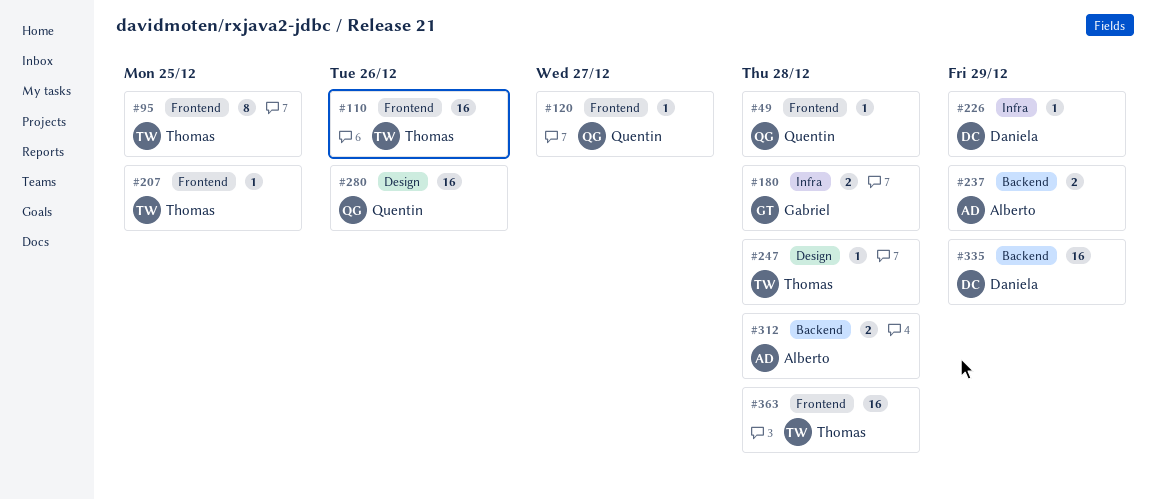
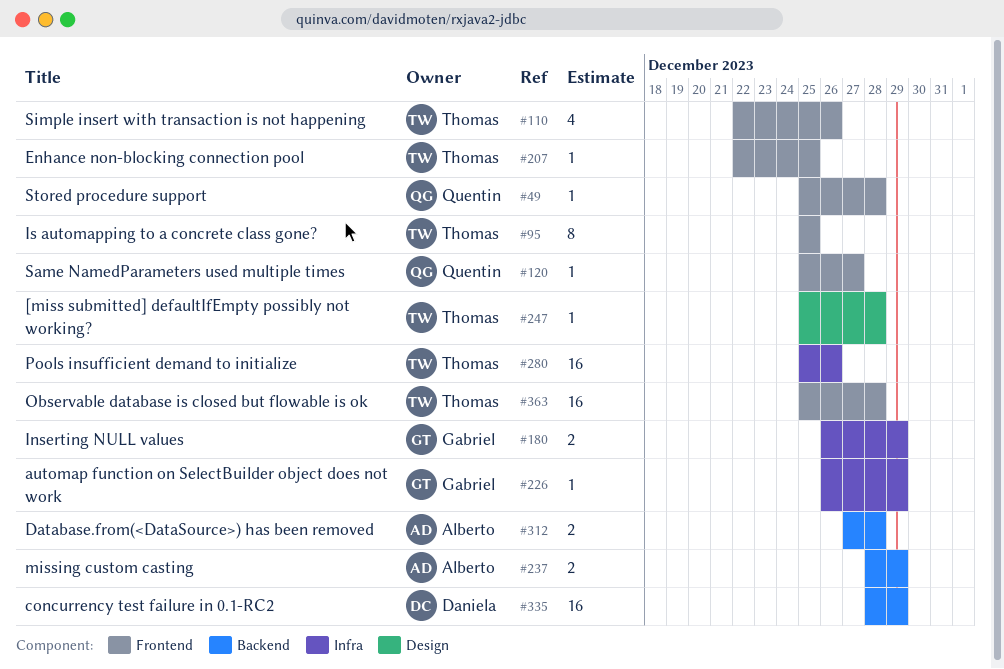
#110, estimate: 16 -> 4
#180, due: Dec 28 -> Dec 29
#226, owner: Daniela -> Gabriel
#280, owner: Quentin -> Thomas
#280, label: Design -> Infra

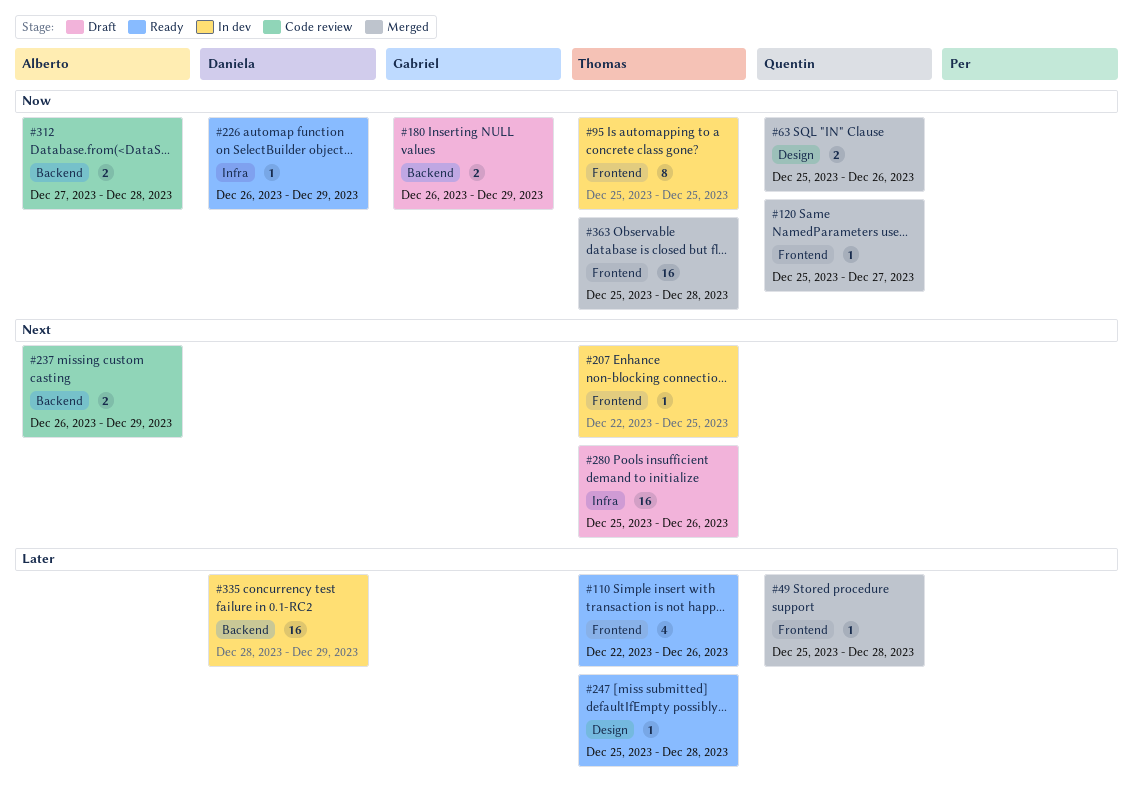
#63: none -> present
#180, label: Infra -> Backend
#226, owner: Gabriel -> Daniela
#237, start: Dec 28 -> Dec 26

